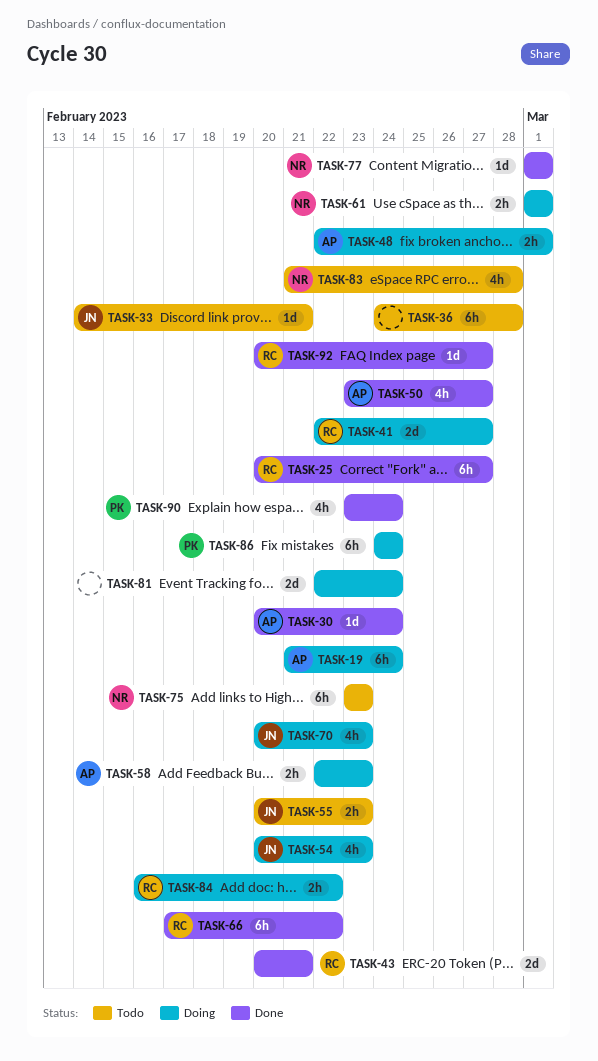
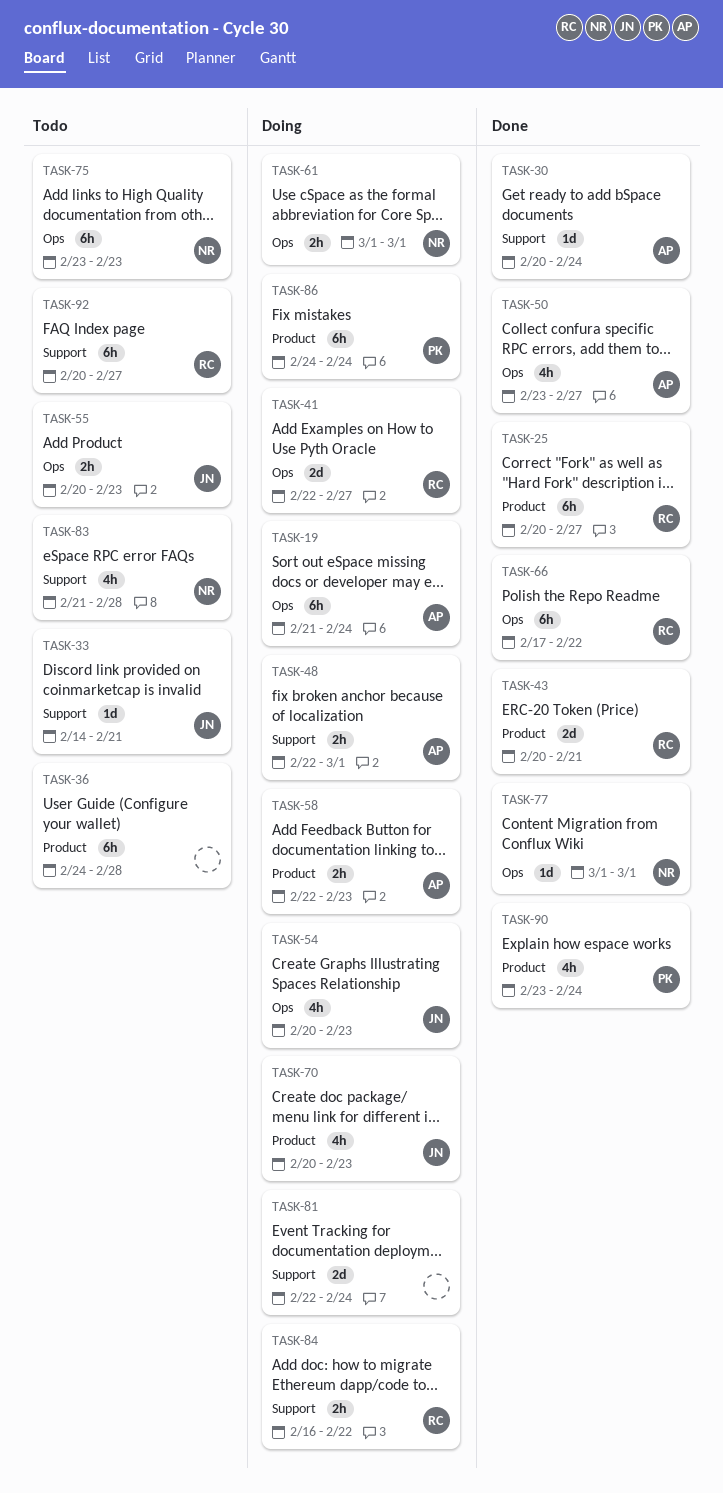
TASK-92, status: Done -> Todo
TASK-92, estimate: 1d -> 6h

